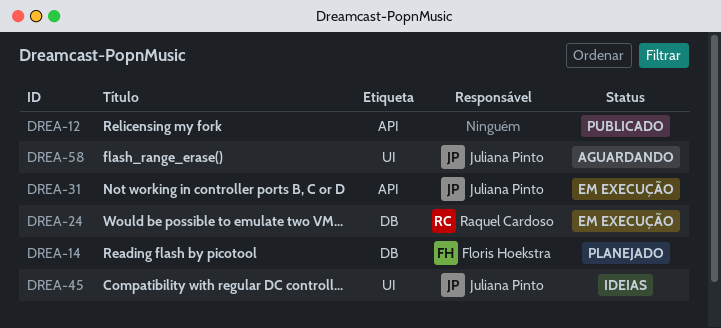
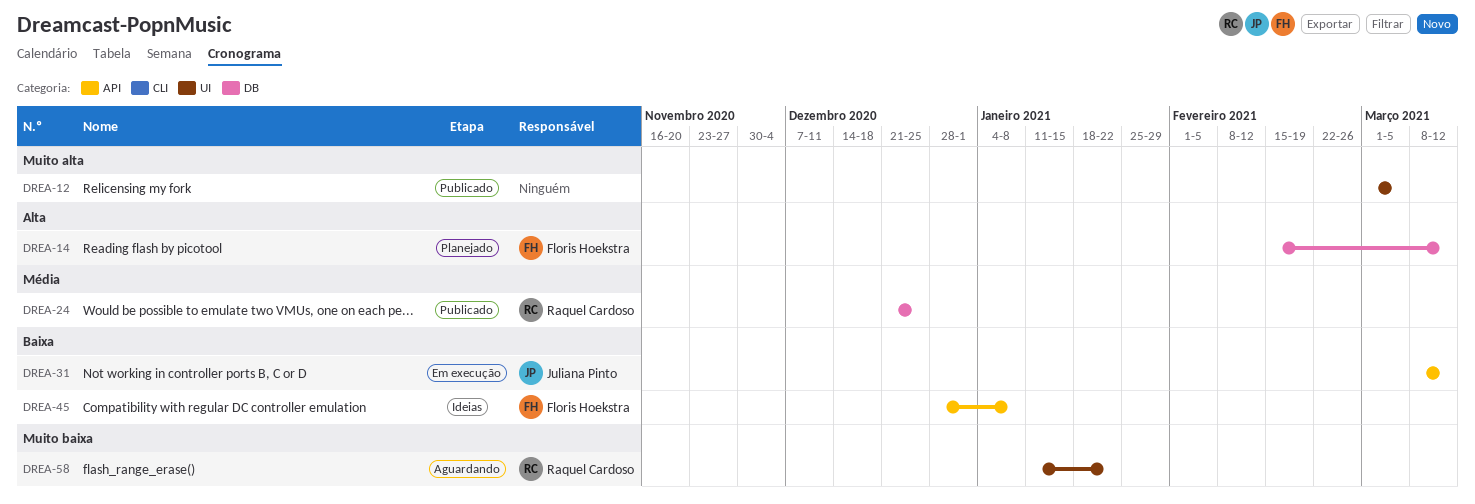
DREA-12, label: API -> UI
DREA-24, status: Em execução -> Publicado
DREA-45, owner: Juliana Pinto -> Floris Hoekstra
DREA-45, label: UI -> API
DREA-58, owner: Juliana Pinto -> Raquel Cardoso

